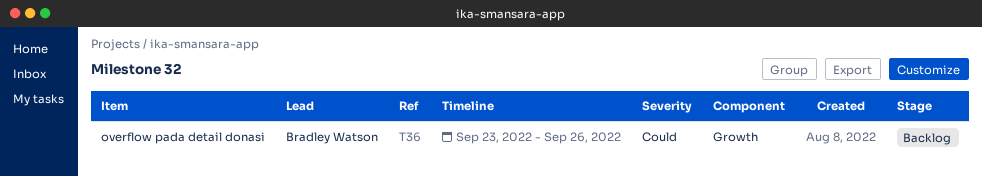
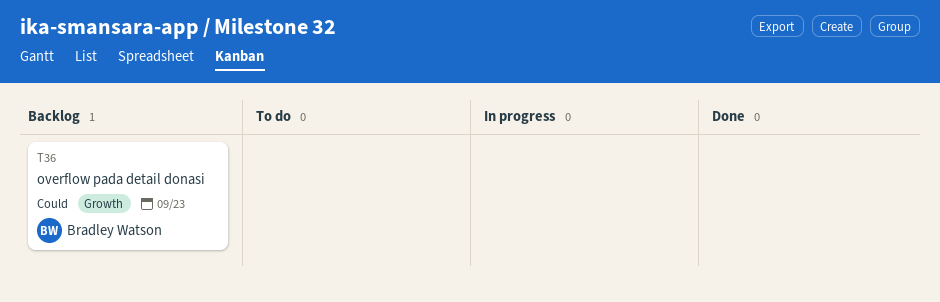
T36, due: Sep 26 -> Sep 23

